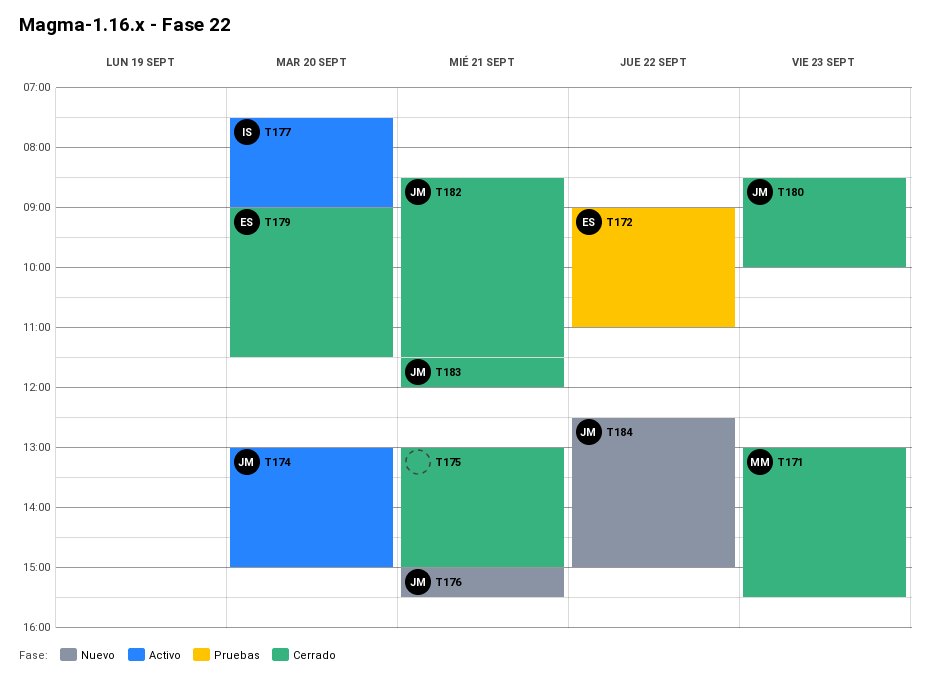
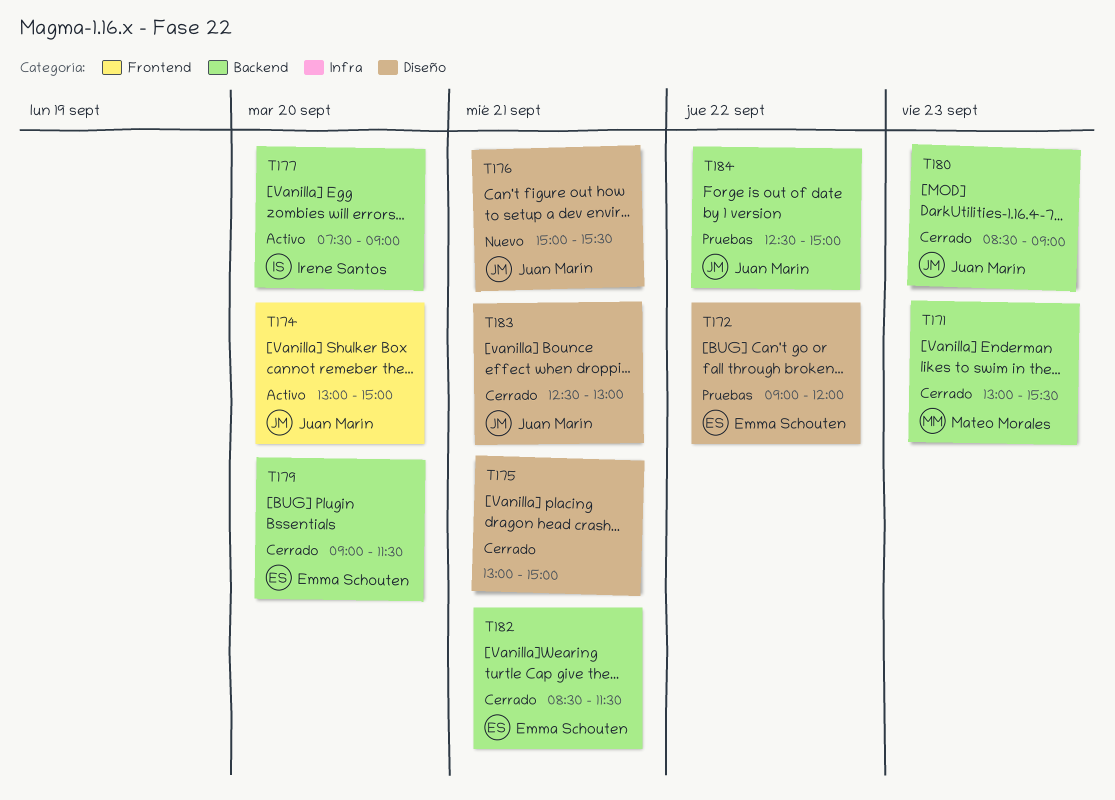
T172, ends: 11:00 -> 12:00
T180, ends: 10:00 -> 09:00
T182, owner: Juan Marín -> Emma Schouten
T183, begins: 11:30 -> 12:30
T183, ends: 12:00 -> 13:00
T184, status: Nuevo -> Pruebas

